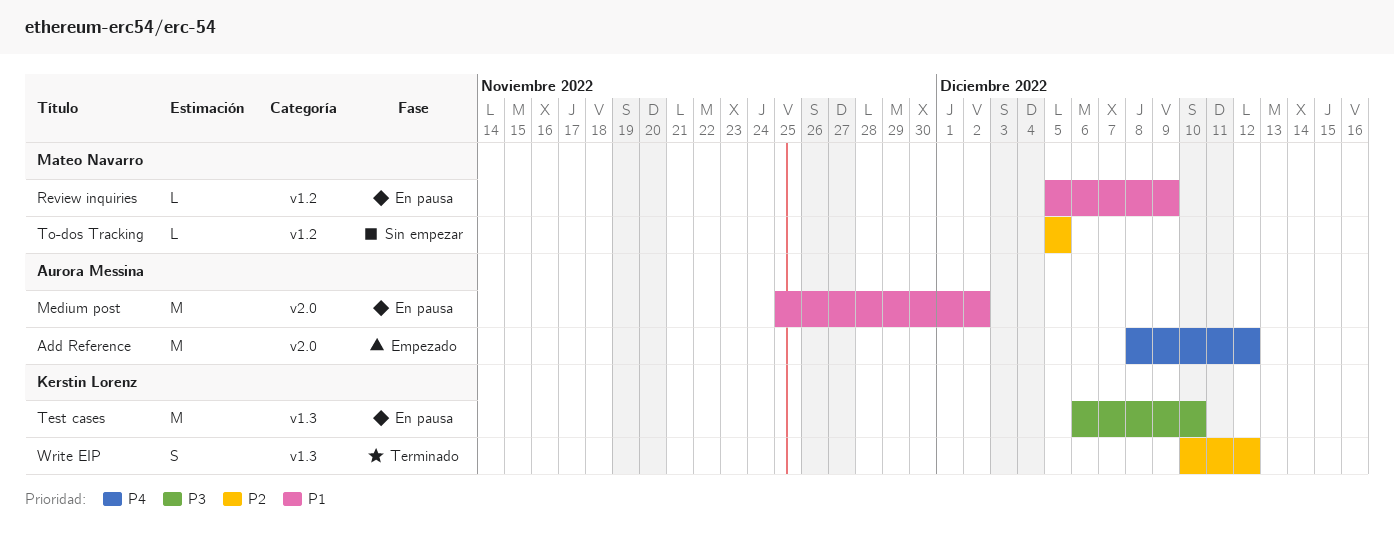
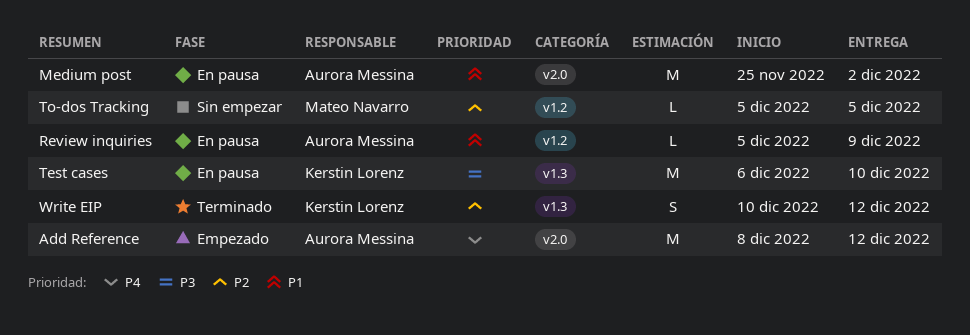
Review inquiries, owner: Mateo Navarro -> Aurora Messina

